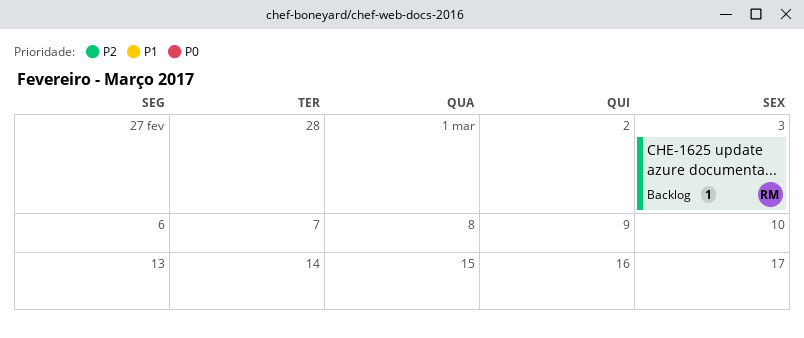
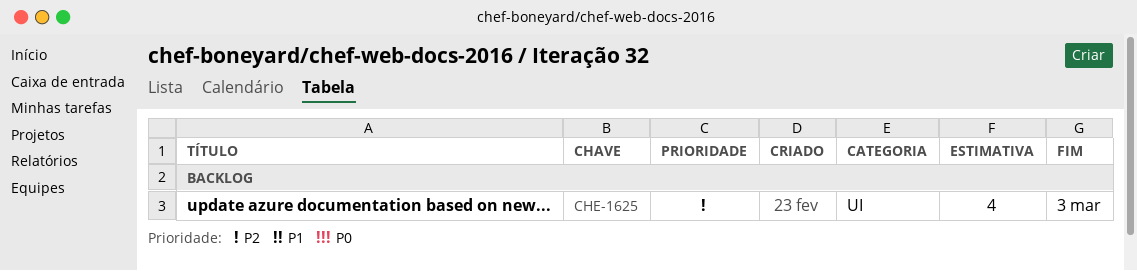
CHE-1625, estimate: 1 -> 4

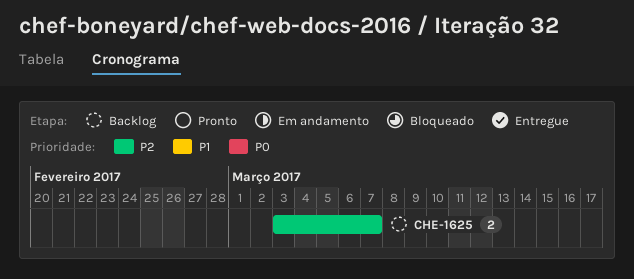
CHE-1625, estimate: 4 -> 2
CHE-1625, due: Mar 3 -> Mar 7

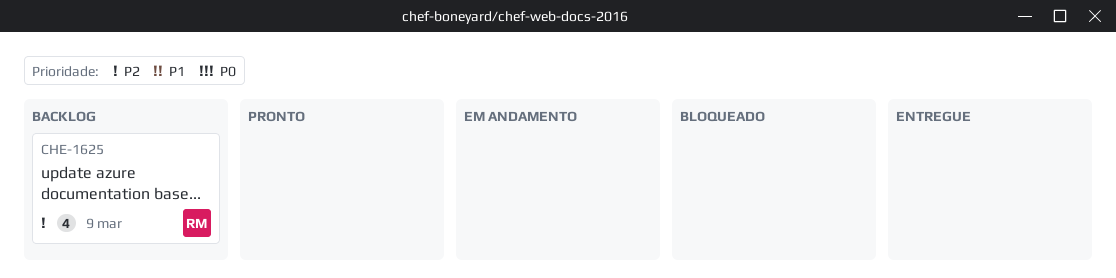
CHE-1625, estimate: 2 -> 4
CHE-1625, due: Mar 7 -> Mar 9

